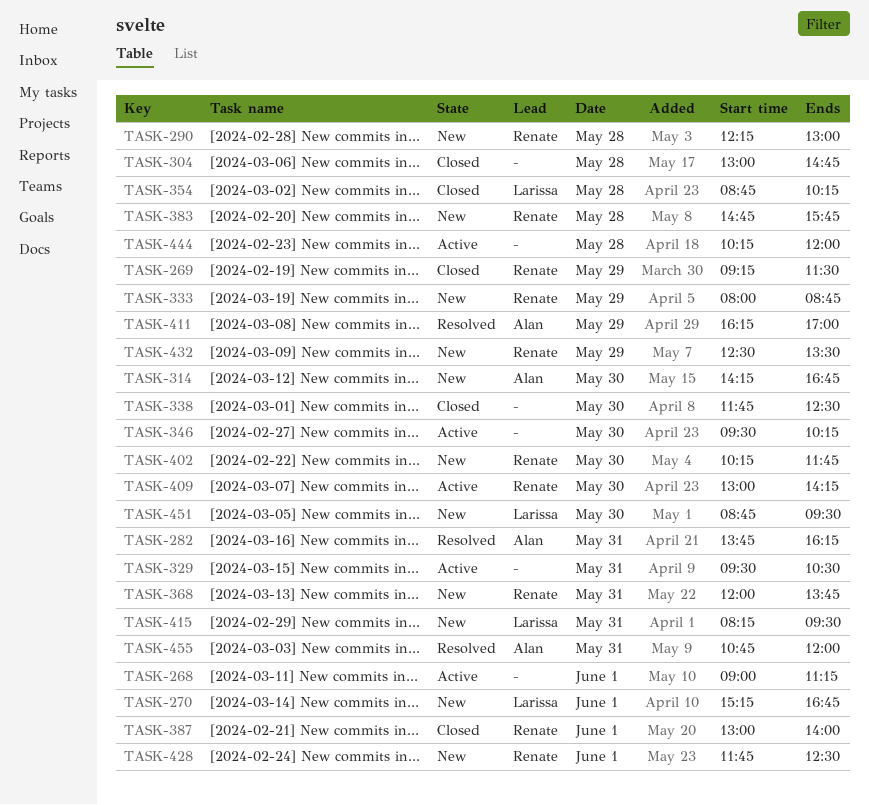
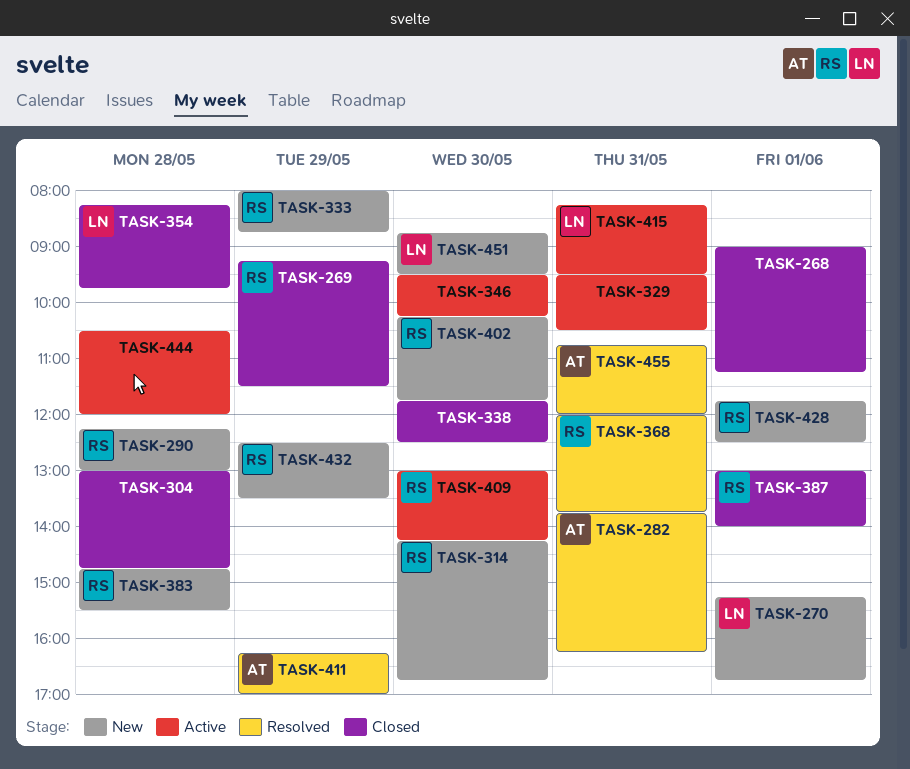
TASK-268, status: Active -> Closed
TASK-314, owner: Alan -> Renate
TASK-354, begins: 08:45 -> 08:15
TASK-354, ends: 10:15 -> 09:45
TASK-368, status: New -> Resolved
TASK-383, ends: 15:45 -> 15:30
TASK-415, status: New -> Active
TASK-444, begins: 10:15 -> 10:30

